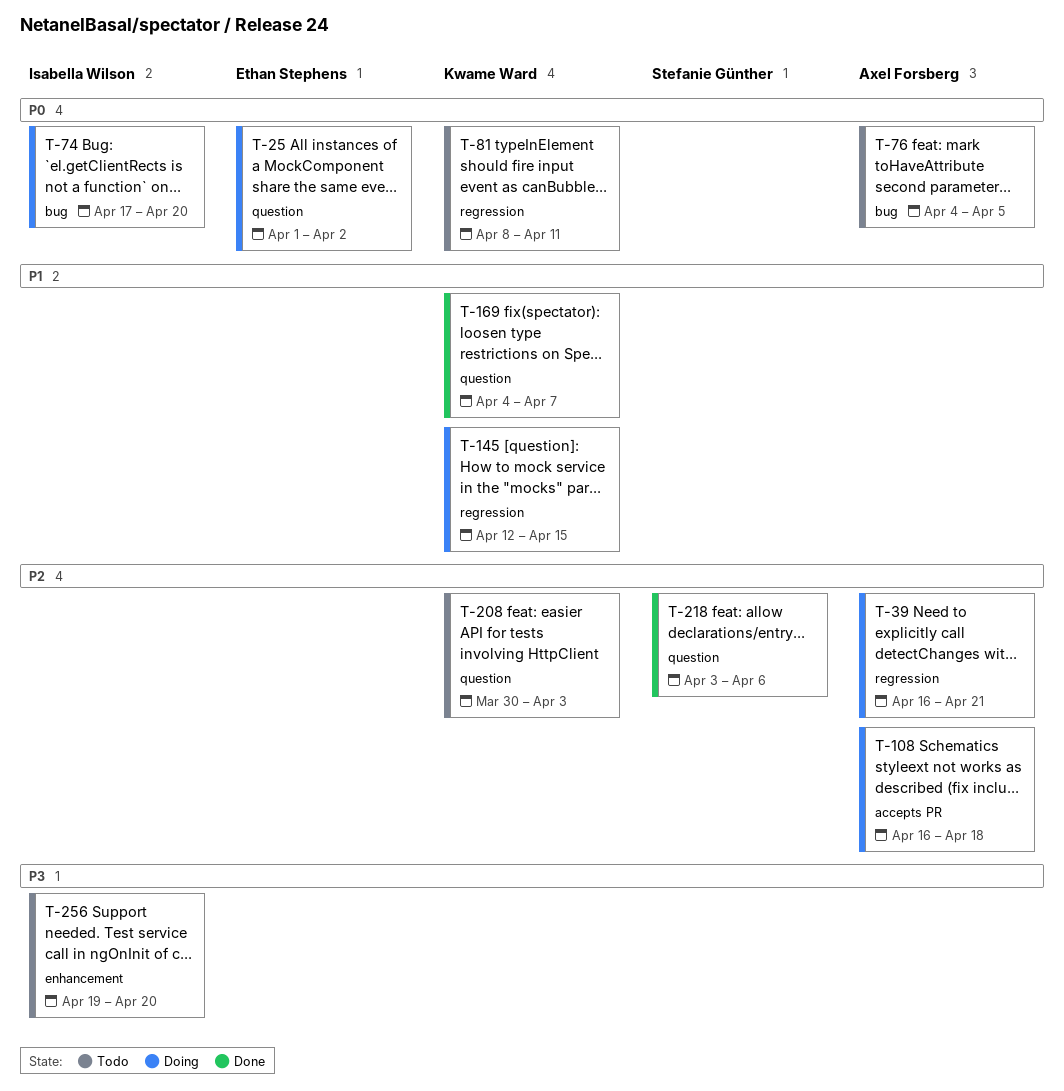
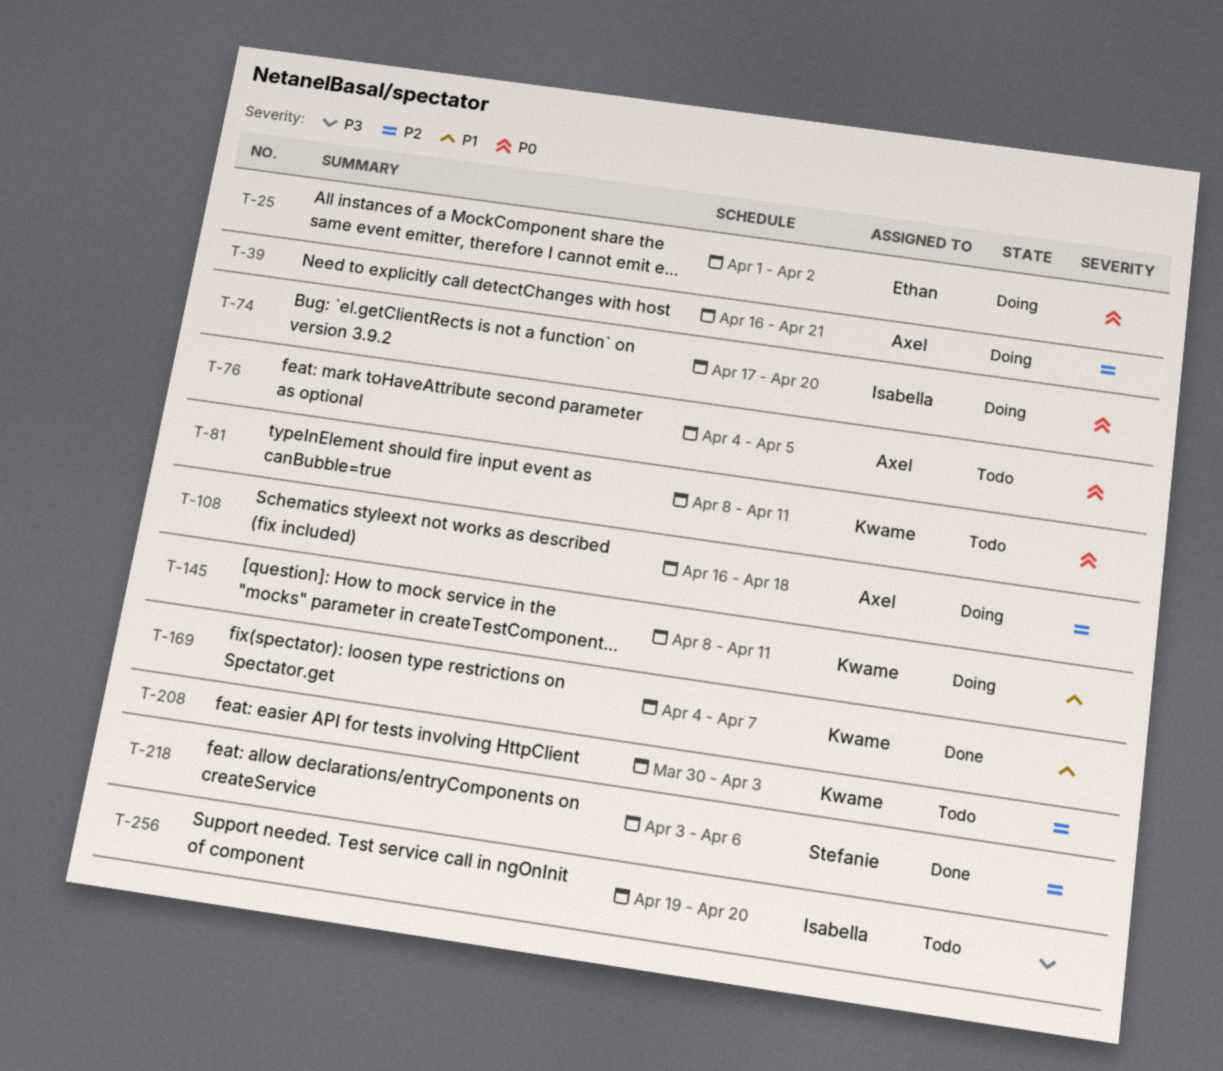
T-145, start: Apr 12 -> Apr 8
T-145, due: Apr 15 -> Apr 11

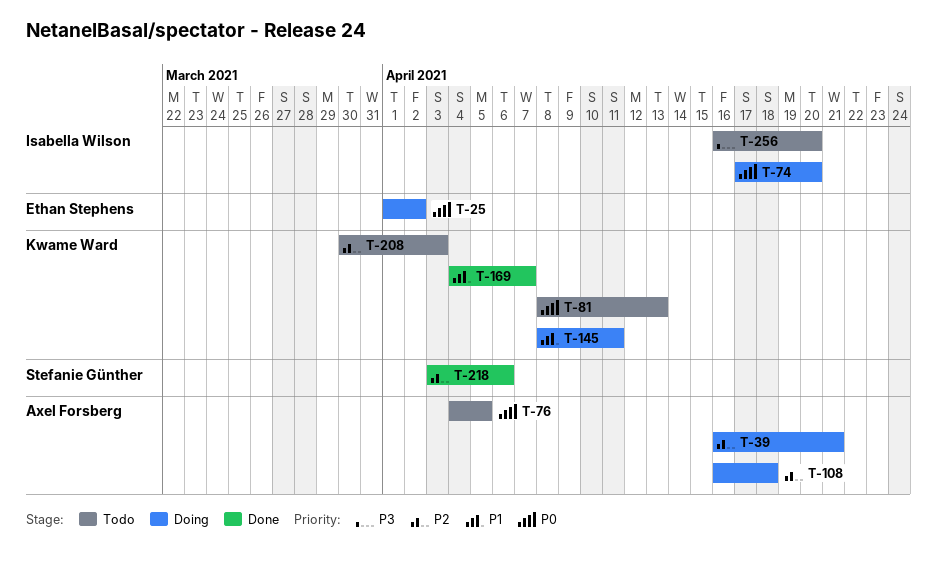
T-81, due: Apr 11 -> Apr 13
T-256, start: Apr 19 -> Apr 16

